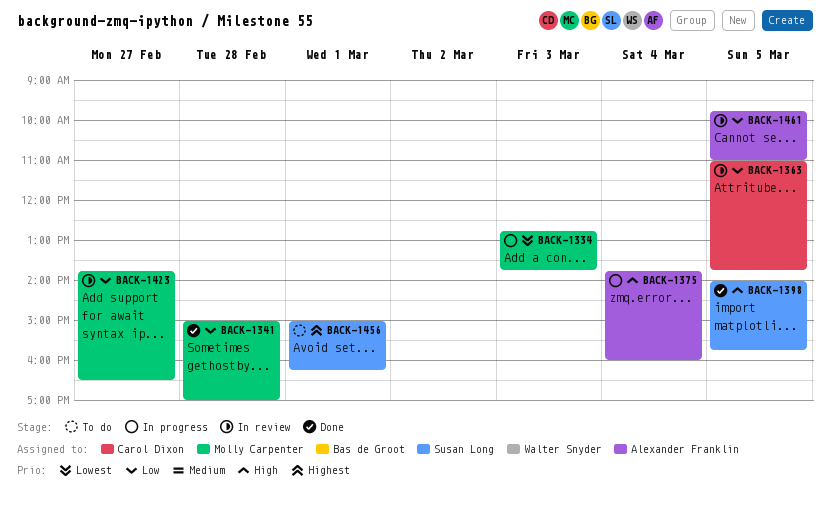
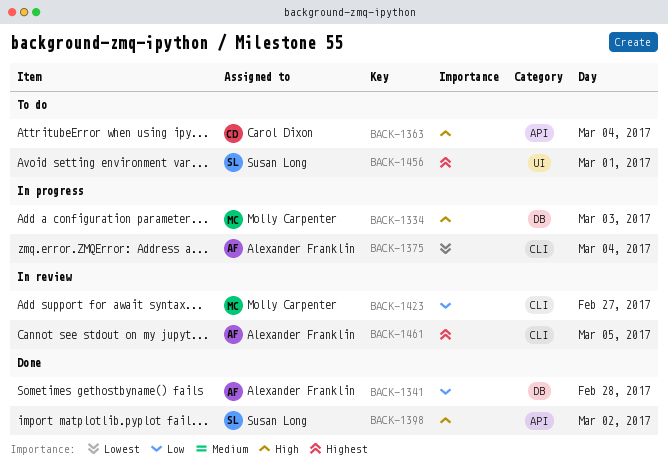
BACK-1334, priority: Lowest -> High
BACK-1341, owner: Molly Carpenter -> Alexander Franklin
BACK-1363, status: In review -> To do
BACK-1363, priority: Low -> High
BACK-1363, day: Mar 5 -> Mar 4
BACK-1375, priority: High -> Lowest
BACK-1398, day: Mar 5 -> Mar 2
BACK-1461, priority: Low -> Highest

